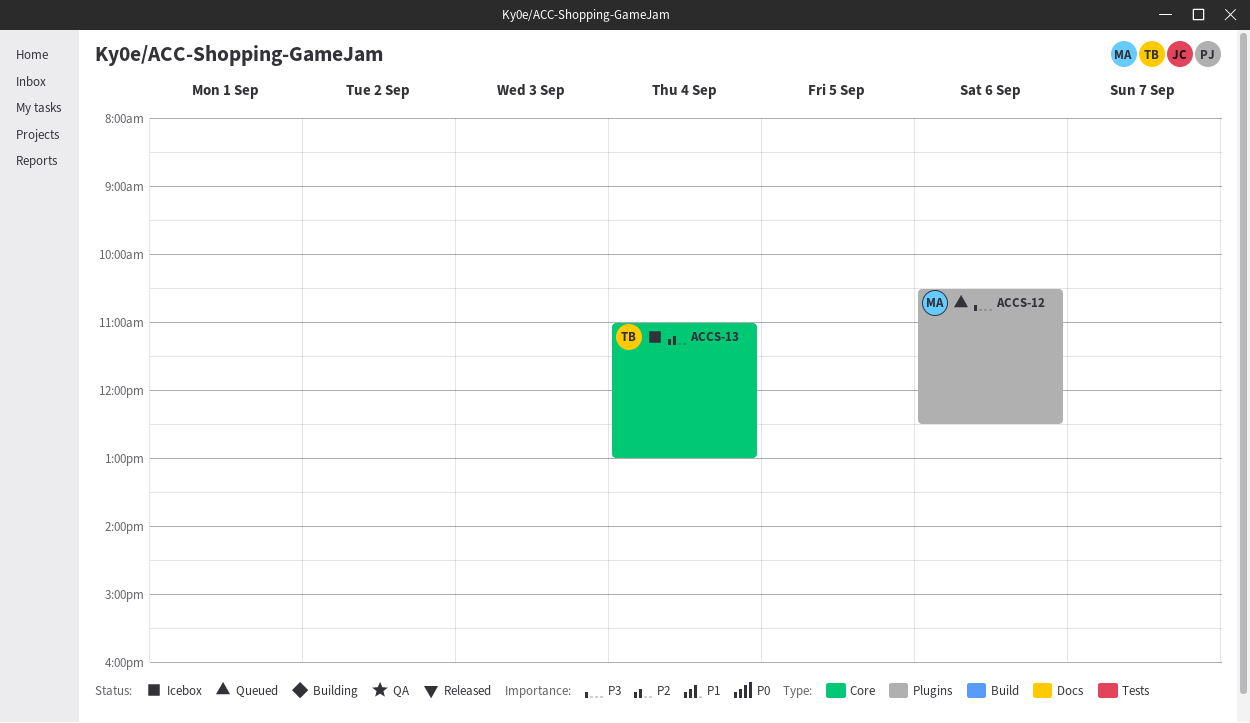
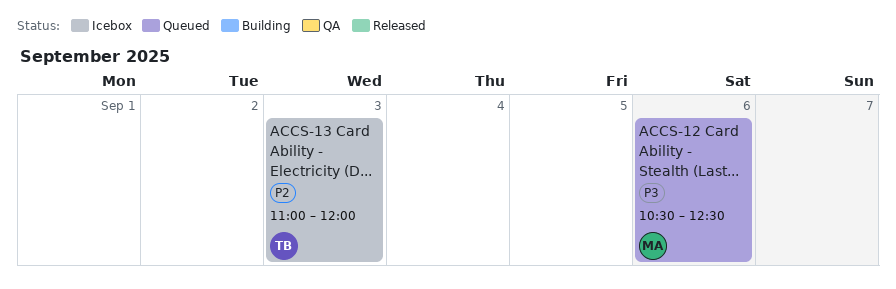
ACCS-13, day: Sep 4 -> Sep 3
ACCS-13, ends: 13:00 -> 12:00

